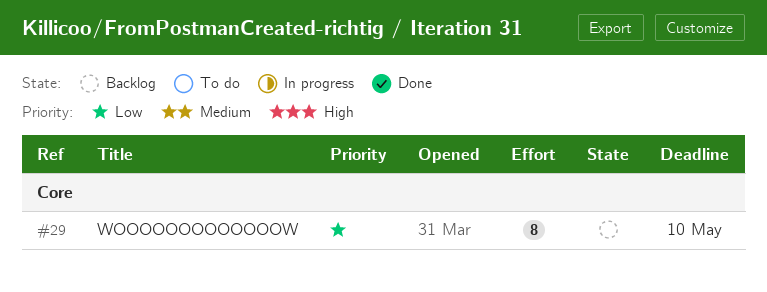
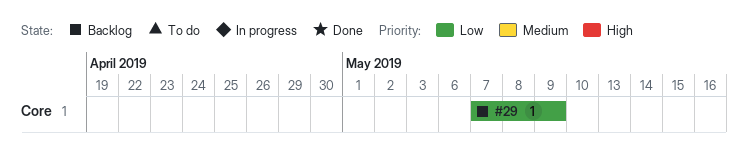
#29, estimate: 8 -> 1
#29, due: May 10 -> May 9

